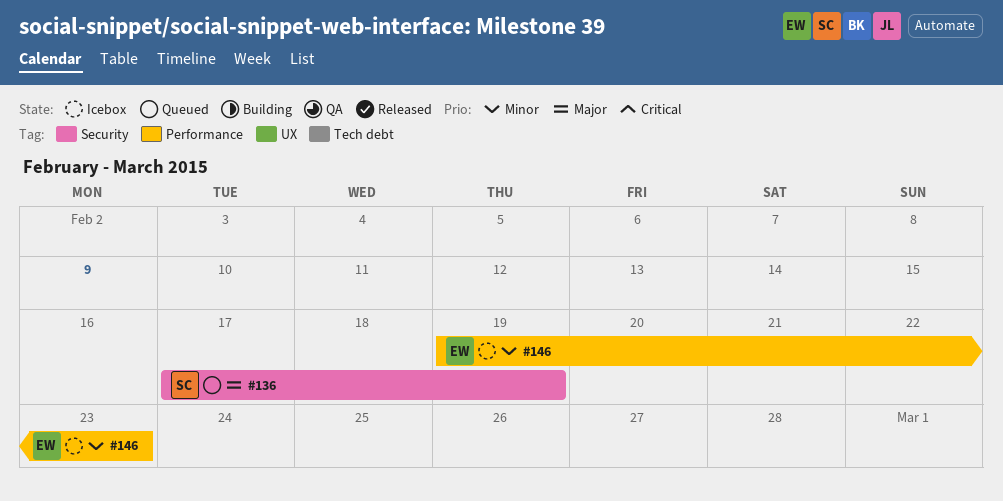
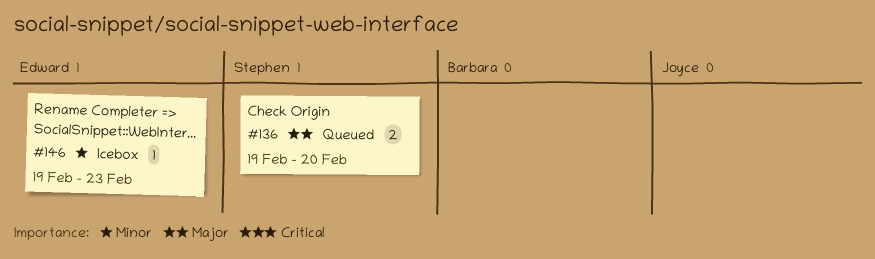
#136, start: Feb 17 -> Feb 19
#136, due: Feb 19 -> Feb 20

